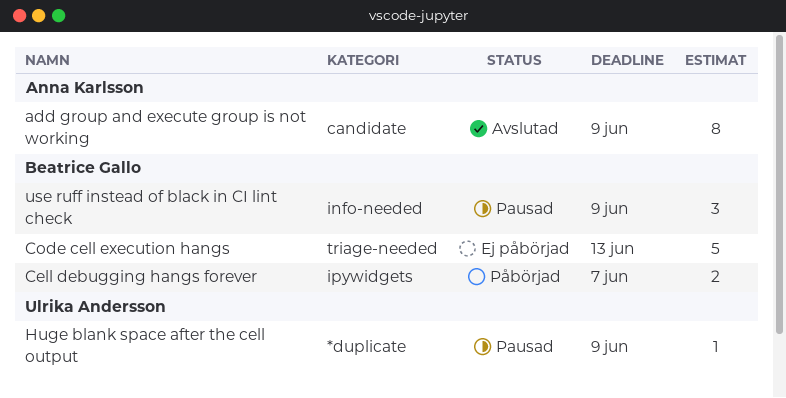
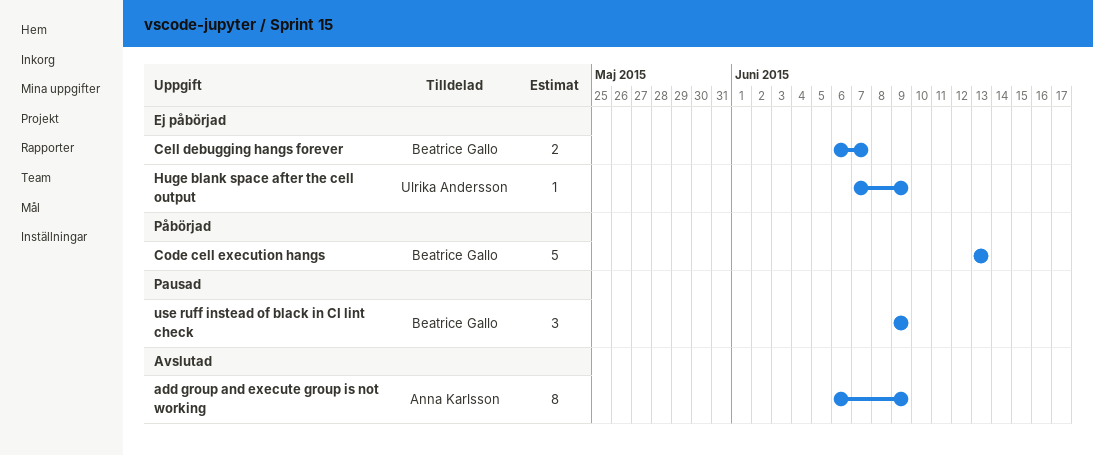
Cell debugging hangs forever, status: Påbörjad -> Ej påbörjad
Code cell execution hangs, status: Ej påbörjad -> Påbörjad
Huge blank space after the cell output, status: Pausad -> Ej påbörjad

